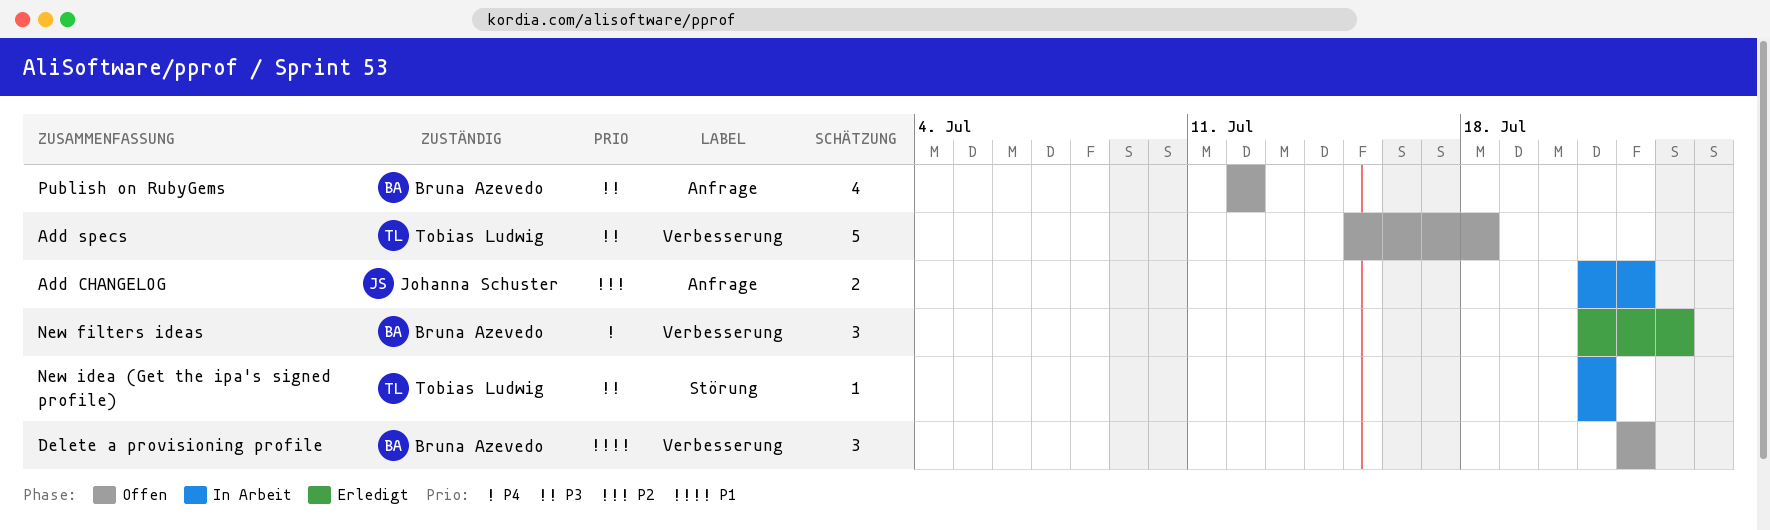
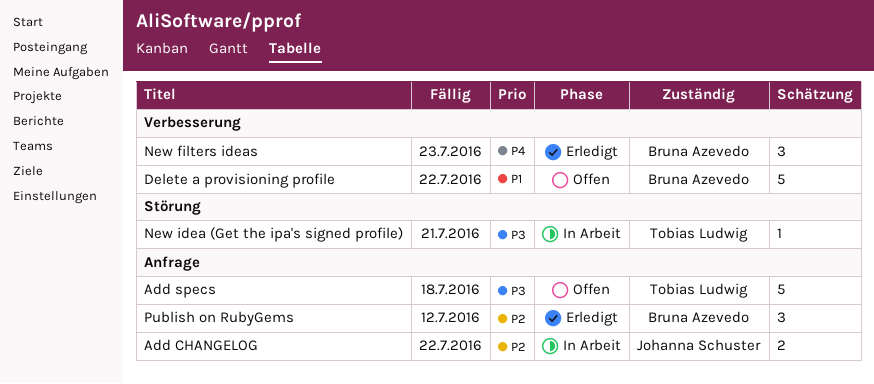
Add specs, label: Verbesserung -> Anfrage
Delete a provisioning profile, estimate: 3 -> 5
Publish on RubyGems, status: Offen -> Erledigt
Publish on RubyGems, priority: P3 -> P2
Publish on RubyGems, estimate: 4 -> 3

